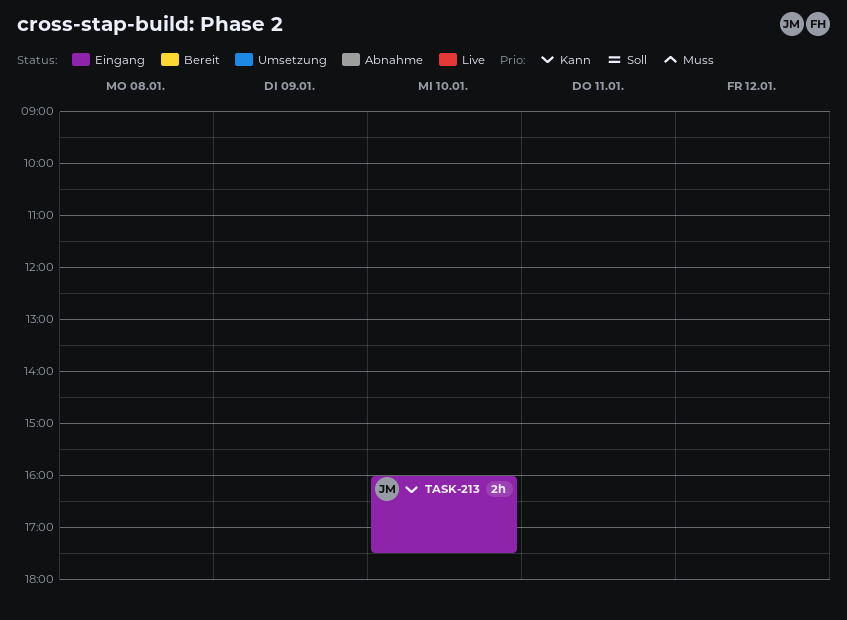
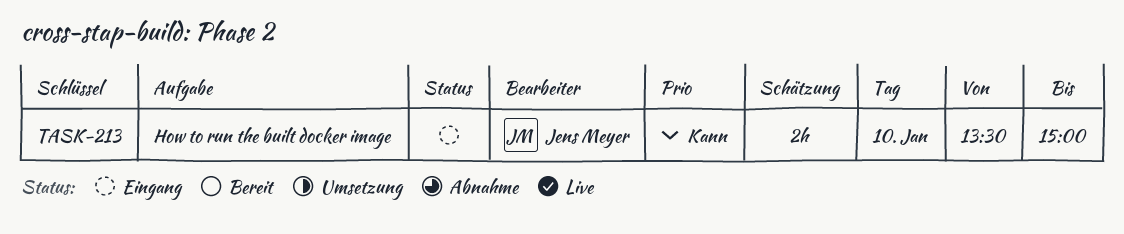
TASK-213, begins: 16:00 -> 13:30
TASK-213, ends: 17:30 -> 15:00

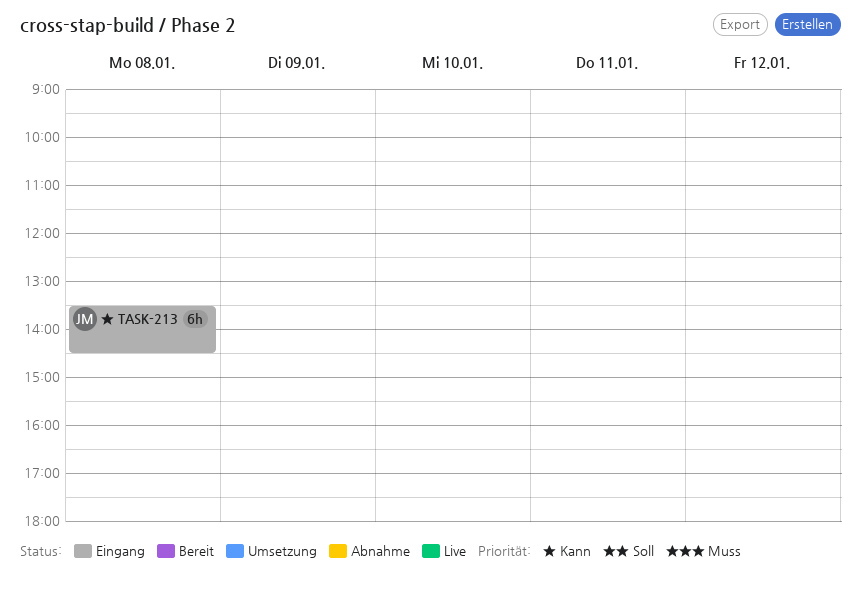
TASK-213, estimate: 2h -> 6h
TASK-213, day: Jan 10 -> Jan 8
TASK-213, ends: 15:00 -> 14:30

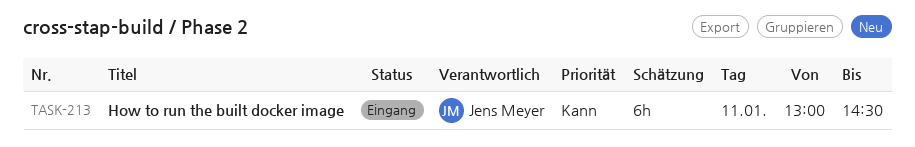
TASK-213, day: Jan 8 -> Jan 11
TASK-213, begins: 13:30 -> 13:00

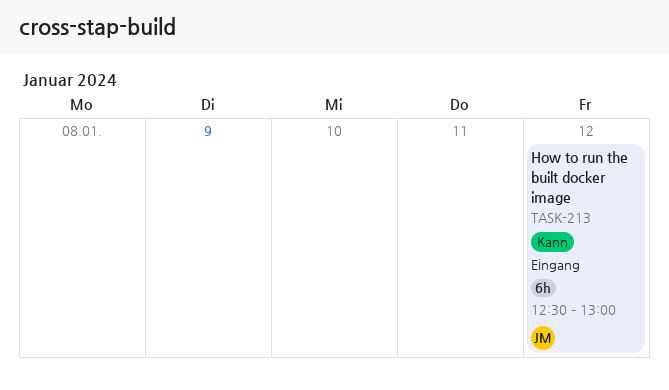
TASK-213, day: Jan 11 -> Jan 12
TASK-213, begins: 13:00 -> 12:30
TASK-213, ends: 14:30 -> 13:00

